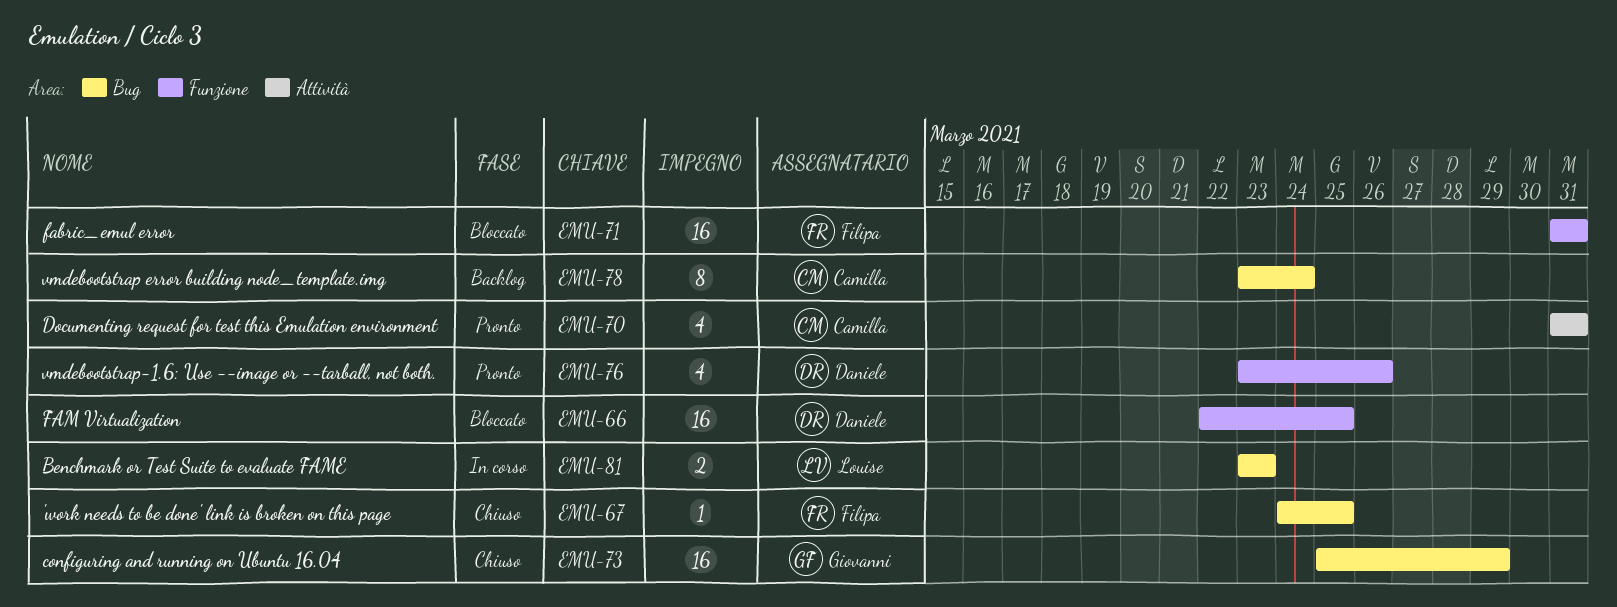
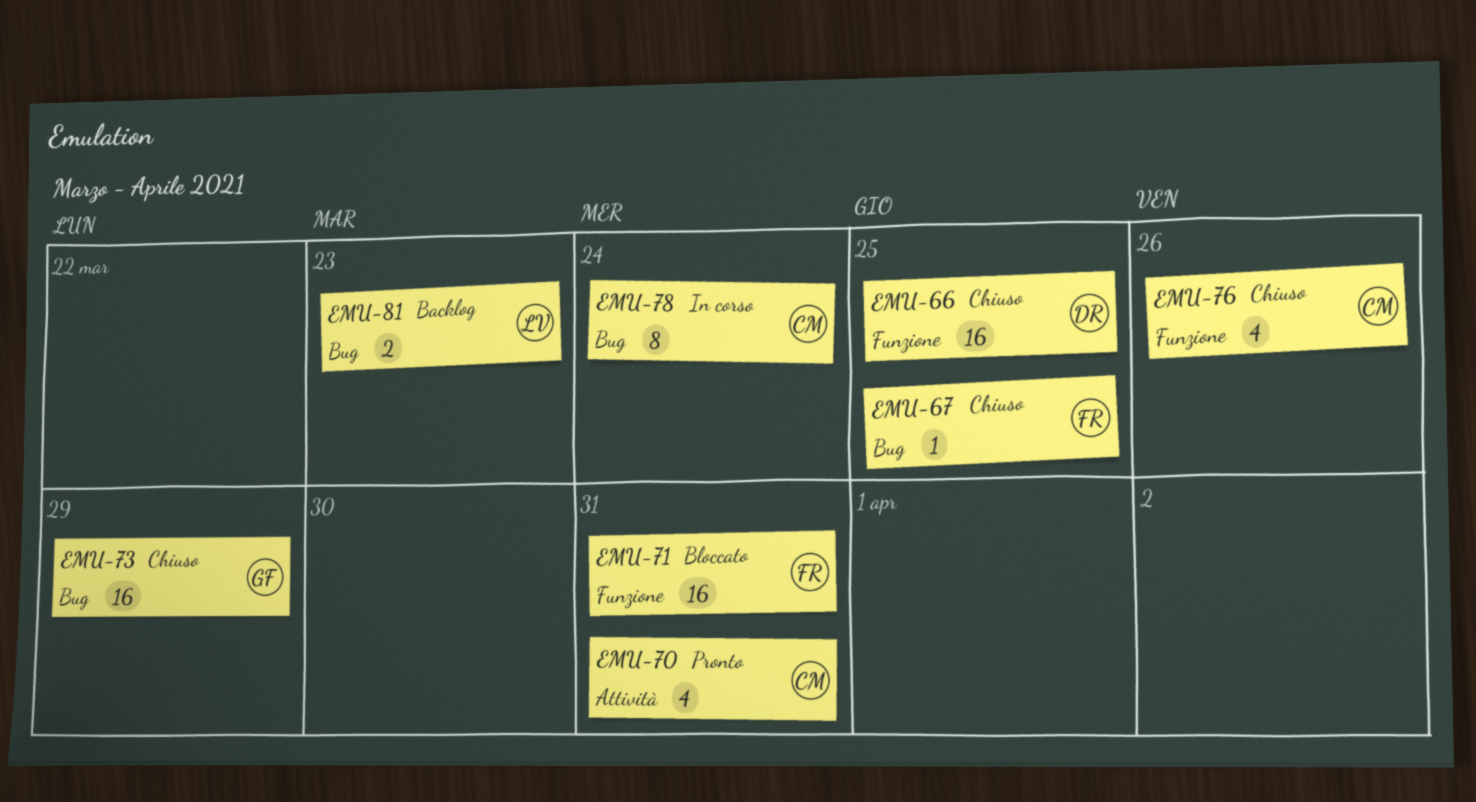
EMU-66, status: Bloccato -> Chiuso
EMU-76, status: Pronto -> Chiuso
EMU-76, owner: Daniele -> Camilla
EMU-78, status: Backlog -> In corso
EMU-81, status: In corso -> Backlog

